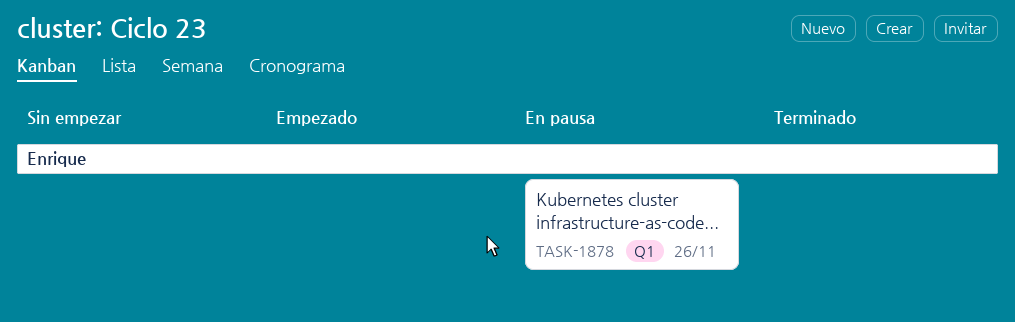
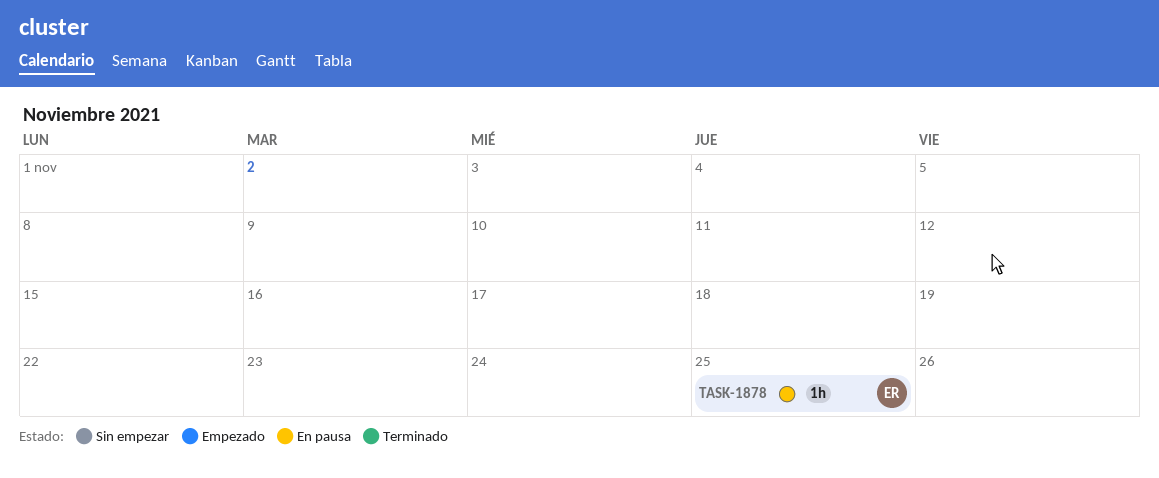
TASK-1878, due: Nov 26 -> Nov 25

